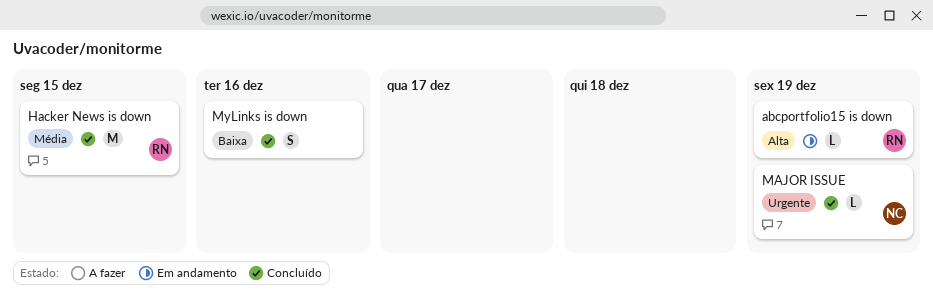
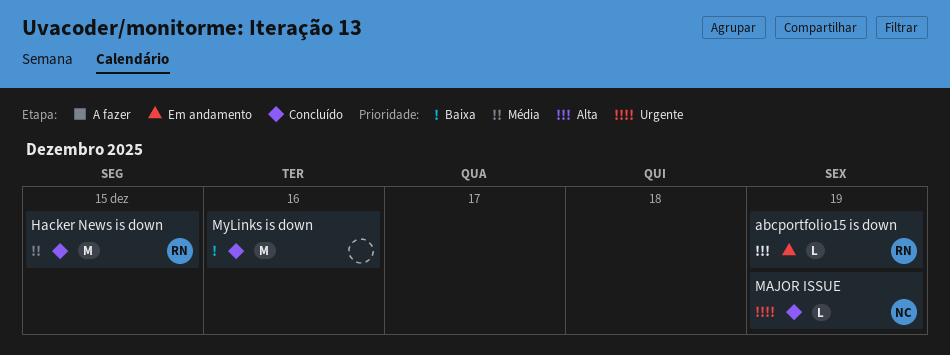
MyLinks is down, estimate: S -> M

